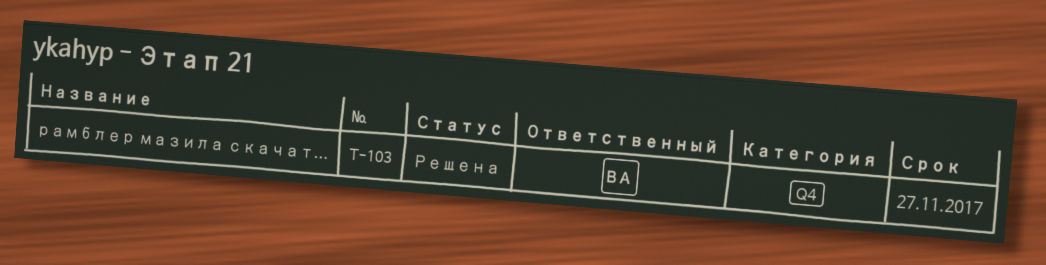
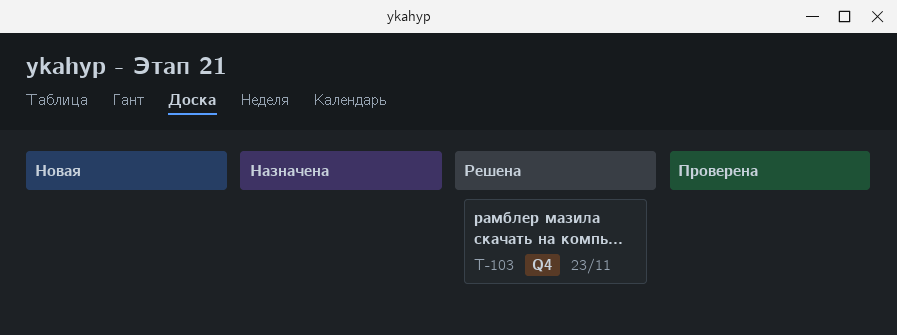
T-103, due: Nov 27 -> Nov 23

